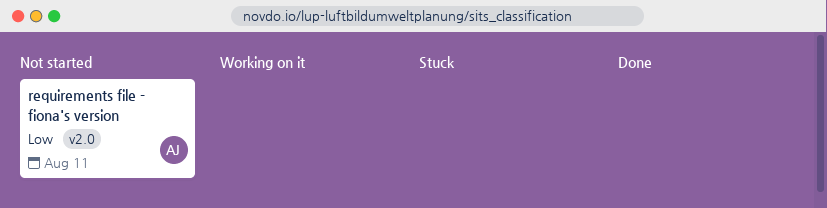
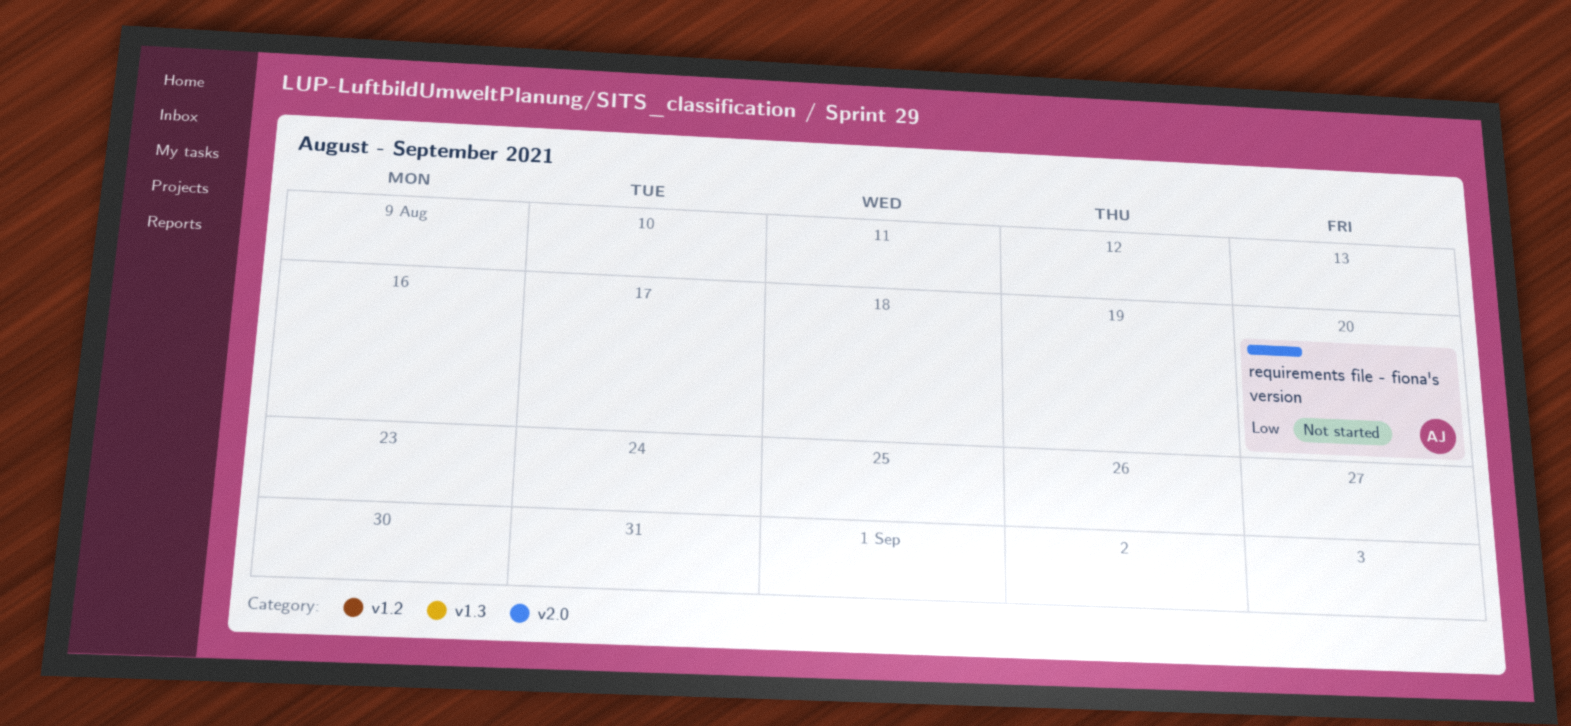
requirements file - fiona's version, due: Aug 11 -> Aug 20

